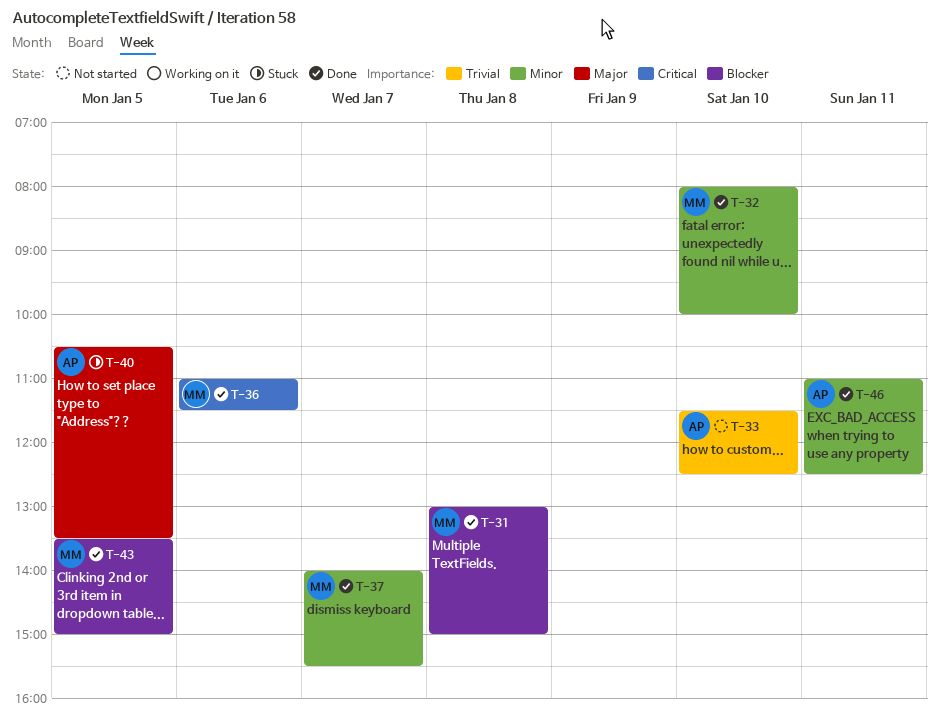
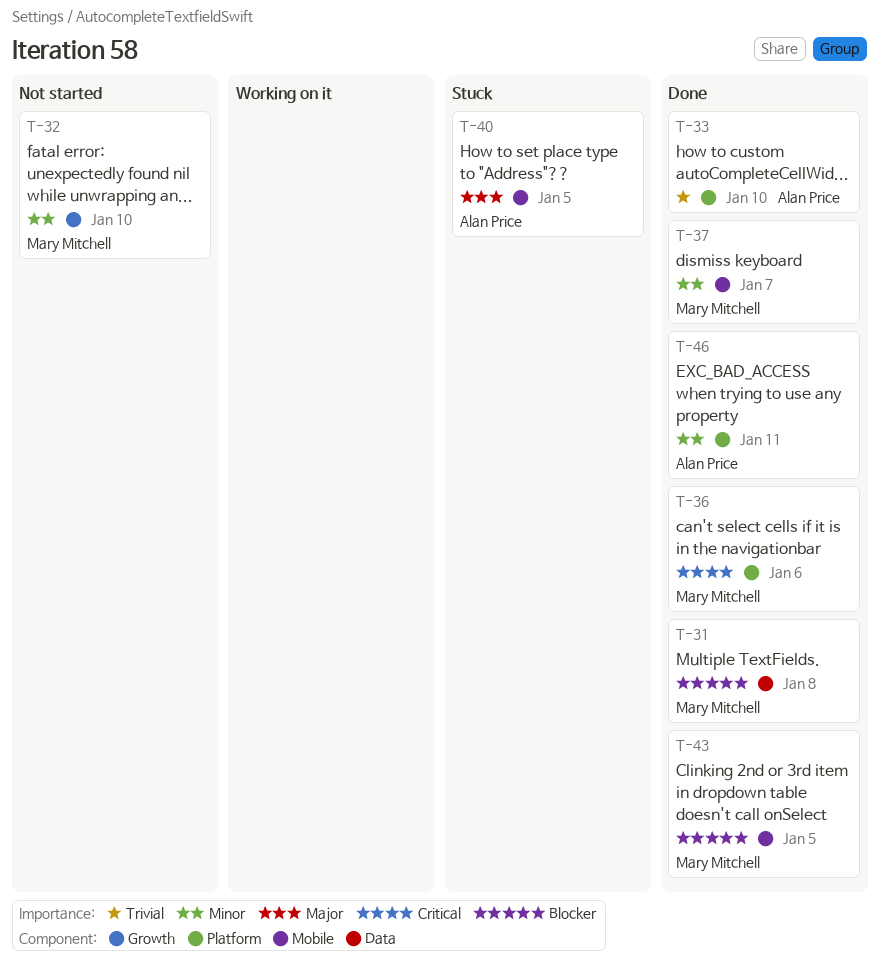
T-32, status: Done -> Not started
T-33, status: Not started -> Done

